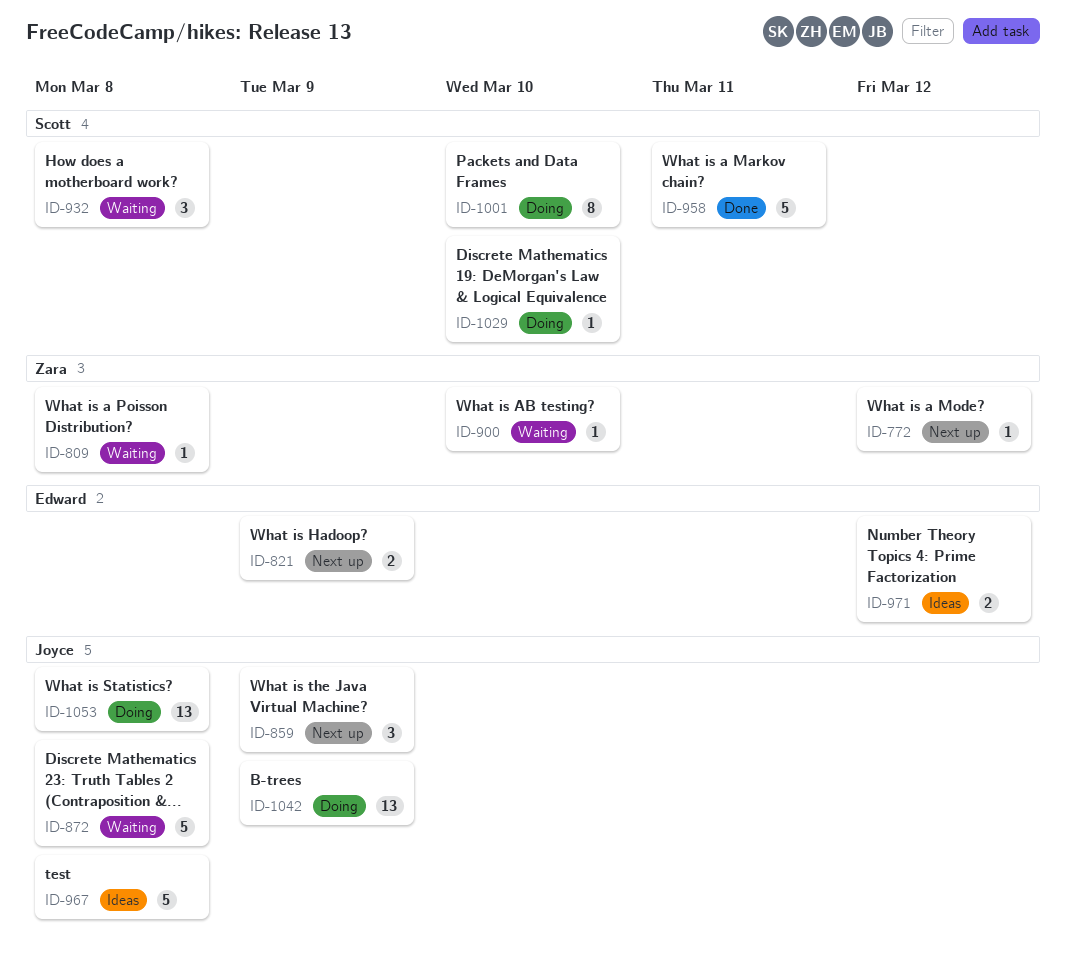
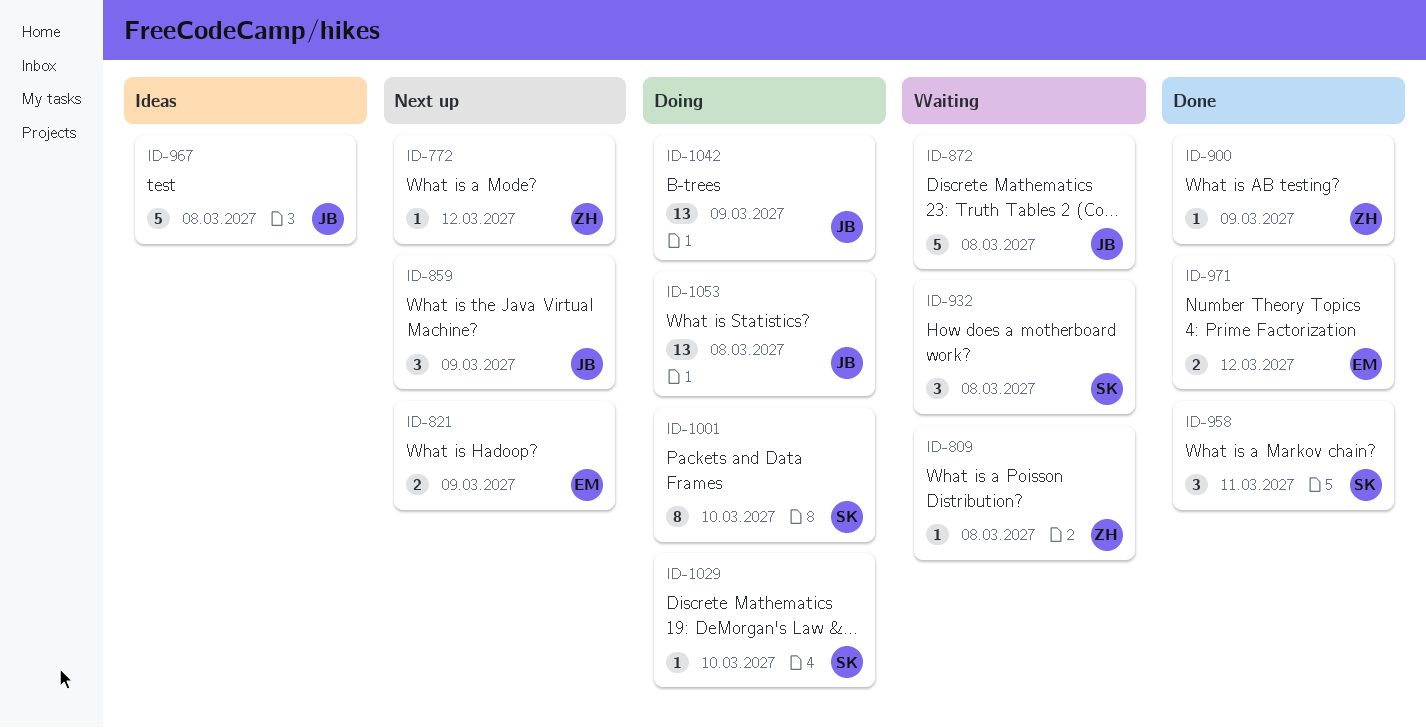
ID-900, status: Waiting -> Done
ID-900, due: Mar 10 -> Mar 9
ID-958, estimate: 5 -> 3
ID-971, status: Ideas -> Done

